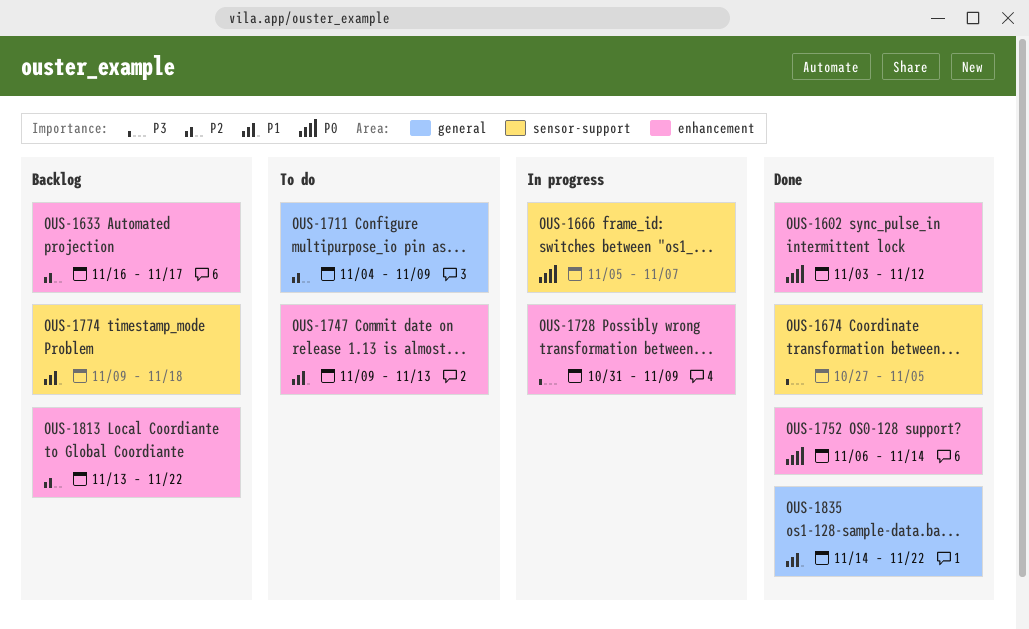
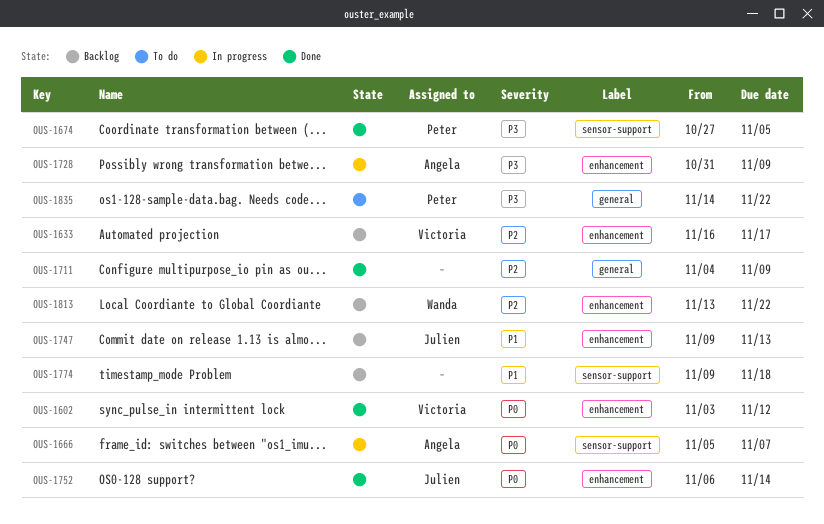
OUS-1711, status: To do -> Done
OUS-1747, status: To do -> Backlog
OUS-1835, status: Done -> To do
OUS-1835, priority: P1 -> P3

